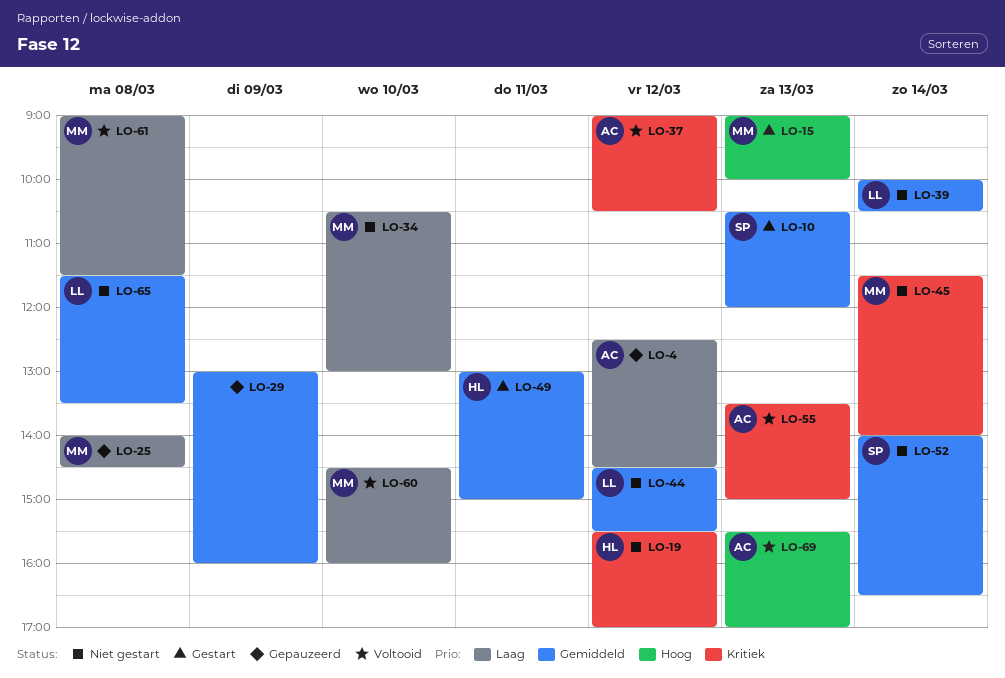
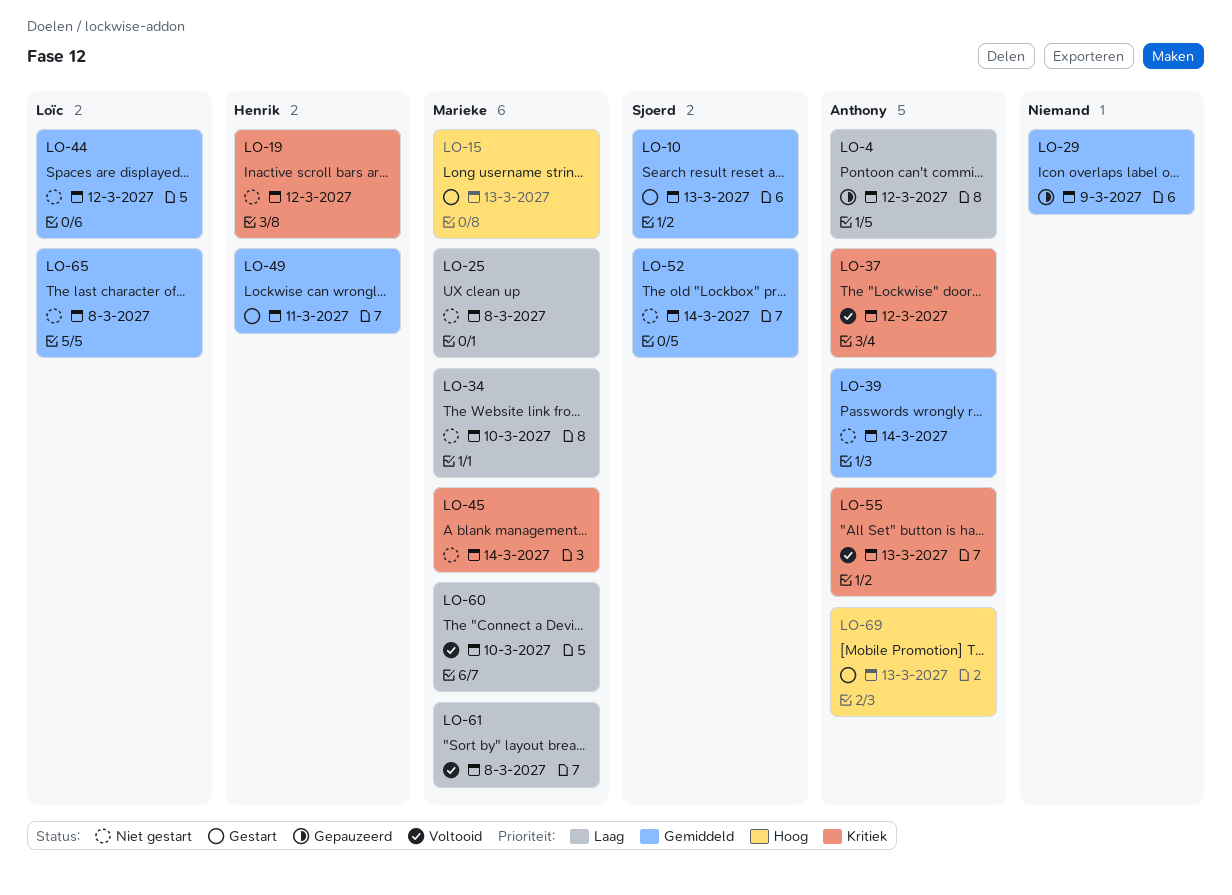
LO-25, status: Gepauzeerd -> Niet gestart
LO-39, owner: Loïc -> Anthony
LO-69, status: Voltooid -> Gestart

